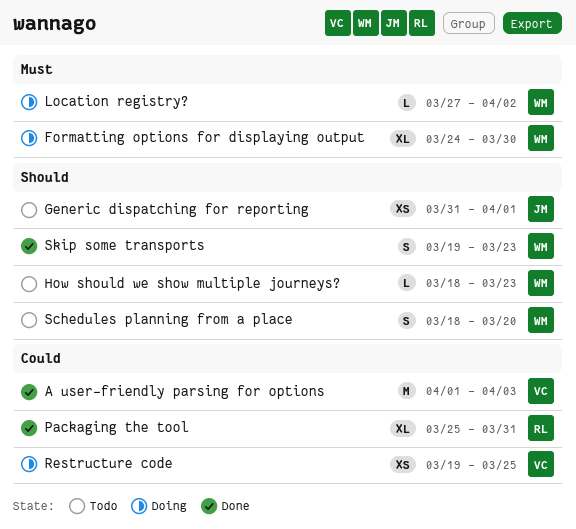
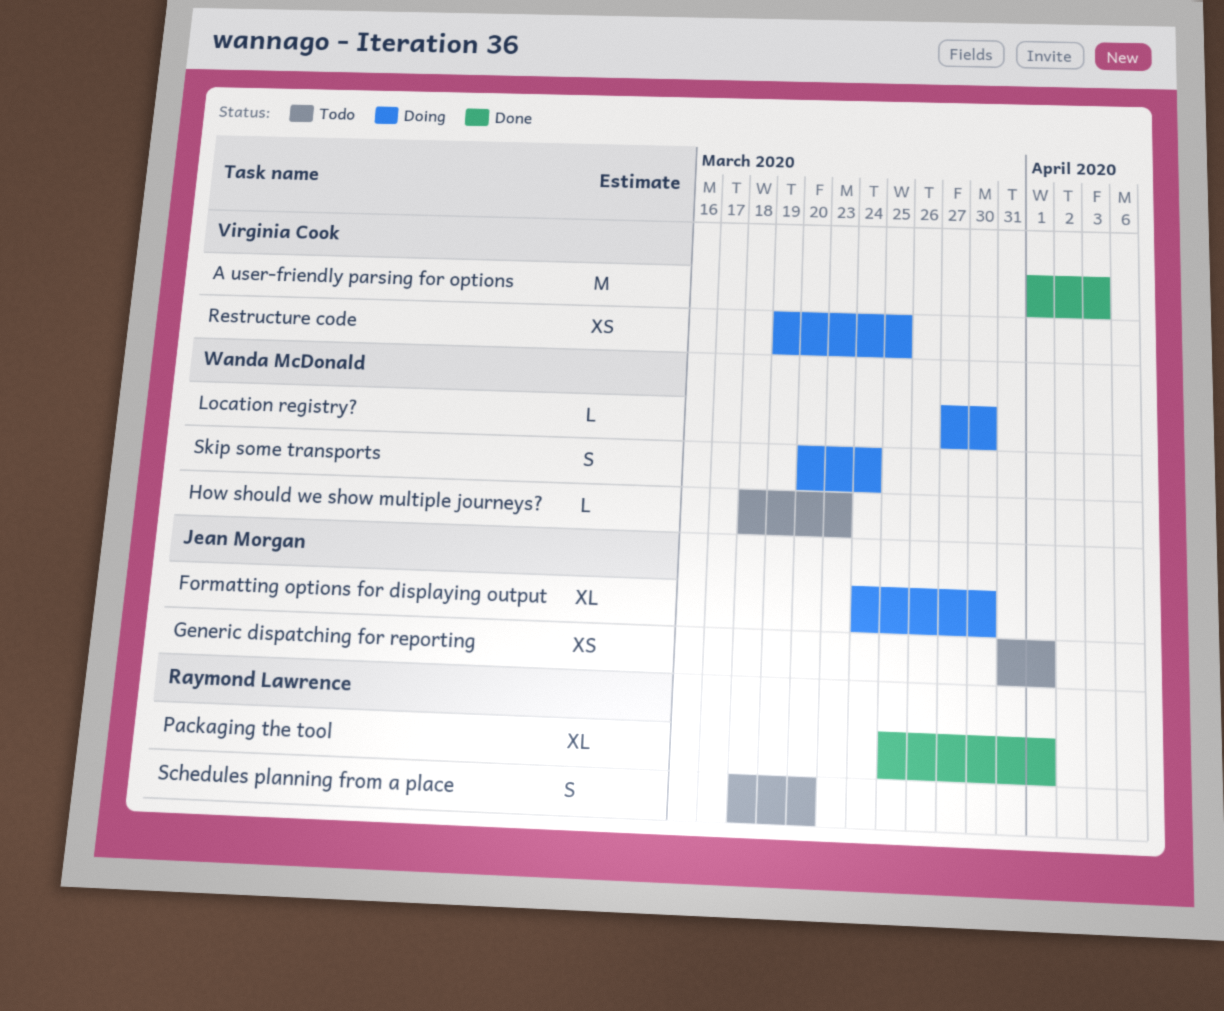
Formatting options for displaying output, owner: Wanda McDonald -> Jean Morgan
Location registry?, due: Apr 2 -> Mar 30
Packaging the tool, due: Mar 31 -> Apr 1
Schedules planning from a place, owner: Wanda McDonald -> Raymond Lawrence
Skip some transports, status: Done -> Doing
Skip some transports, start: Mar 19 -> Mar 20
Skip some transports, due: Mar 23 -> Mar 24

